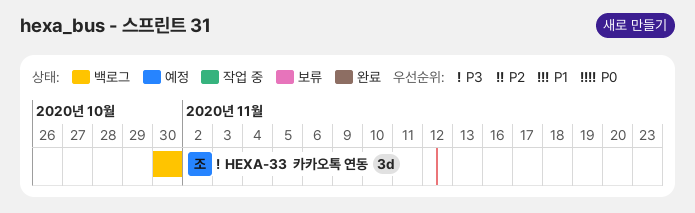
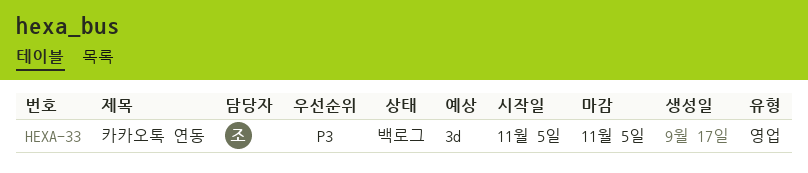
HEXA-33, start: Oct 30 -> Nov 5
HEXA-33, due: Oct 30 -> Nov 5

